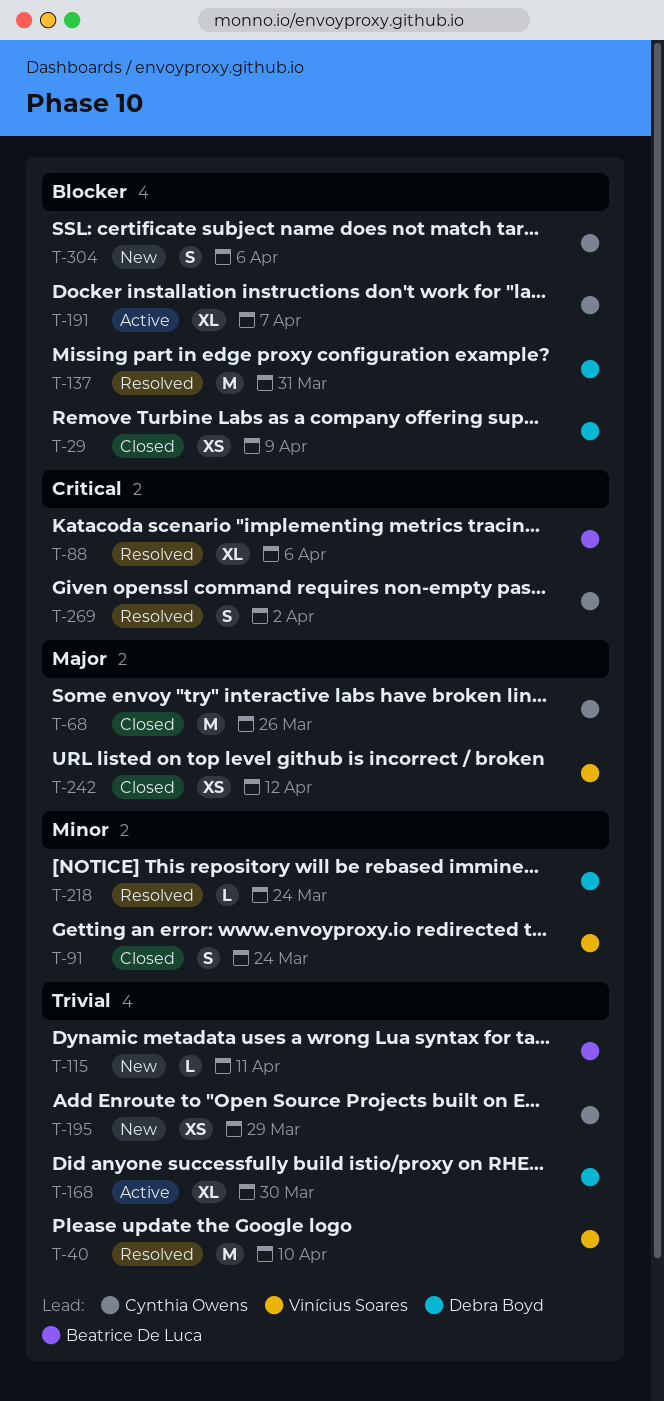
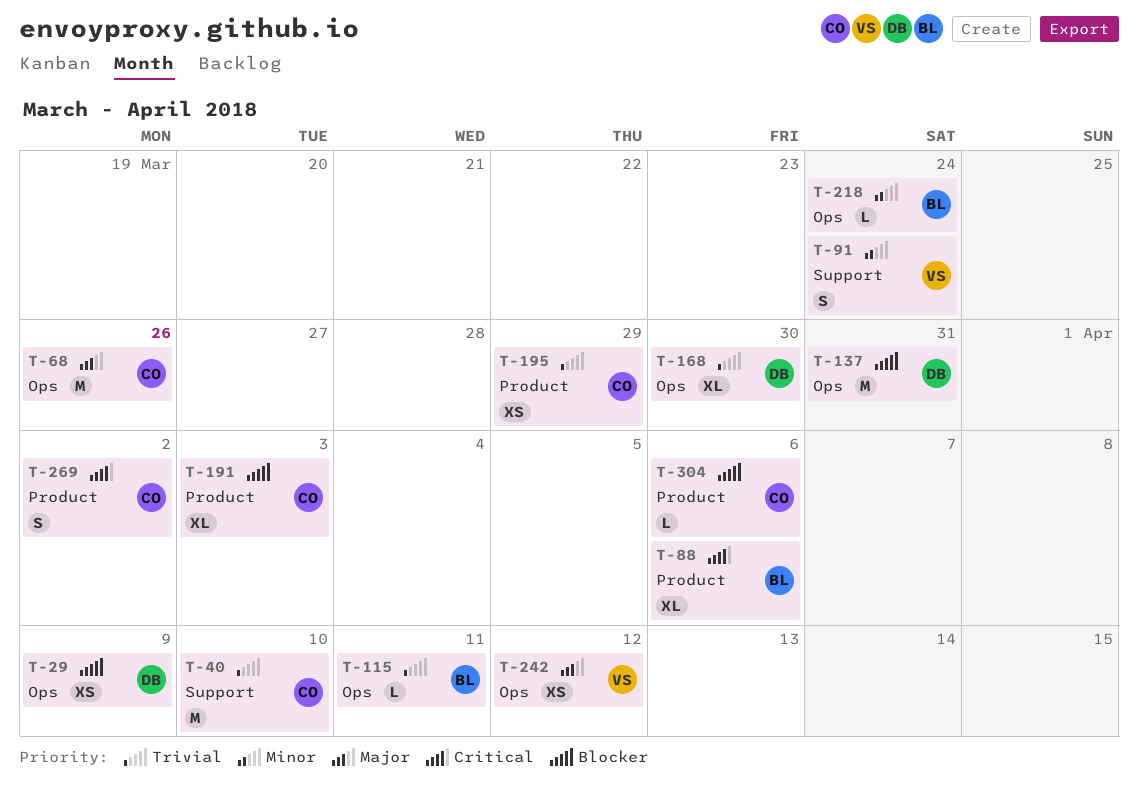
T-40, owner: Vinícius Soares -> Cynthia Owens
T-191, due: Apr 7 -> Apr 3
T-218, owner: Debra Boyd -> Beatrice De Luca
T-304, estimate: S -> L

